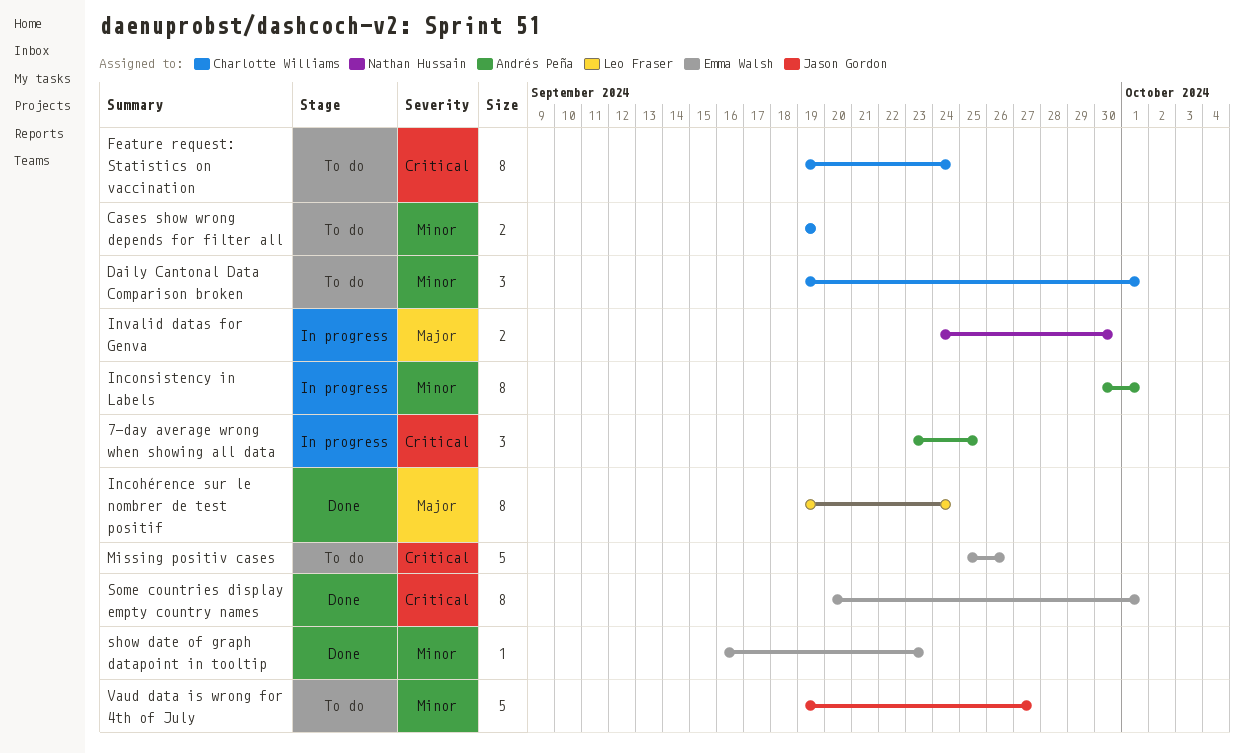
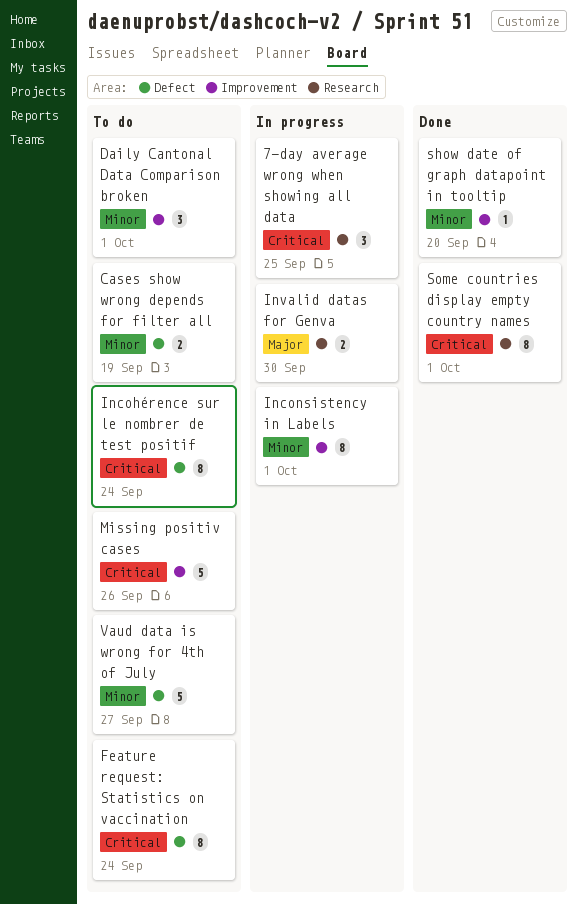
Incohérence sur le nombrer de test positif, status: Done -> To do
Incohérence sur le nombrer de test positif, priority: Major -> Critical
show date of graph datapoint in tooltip, due: Sep 23 -> Sep 20

